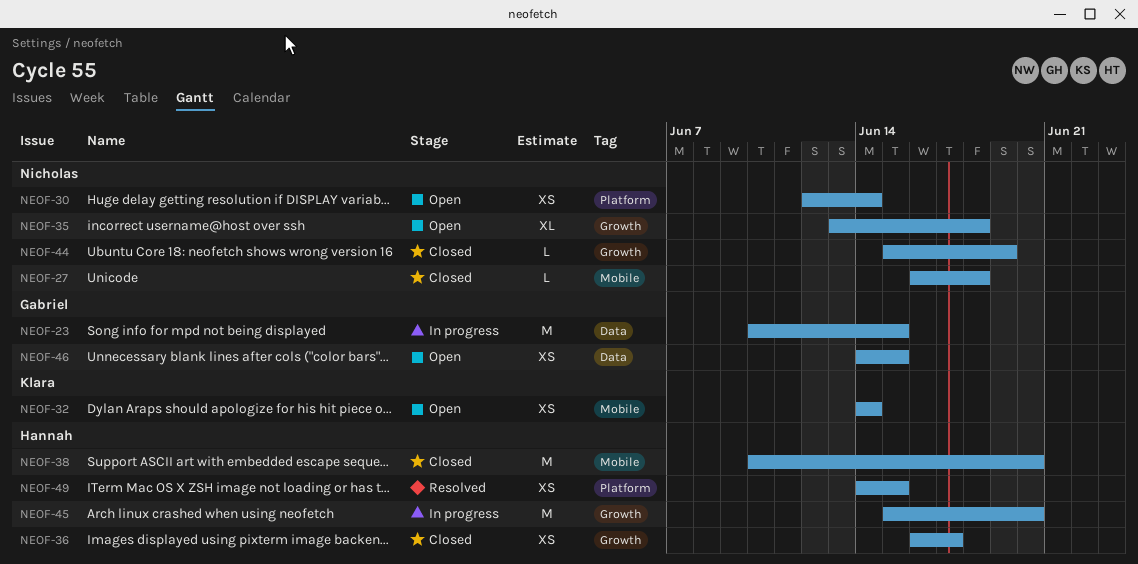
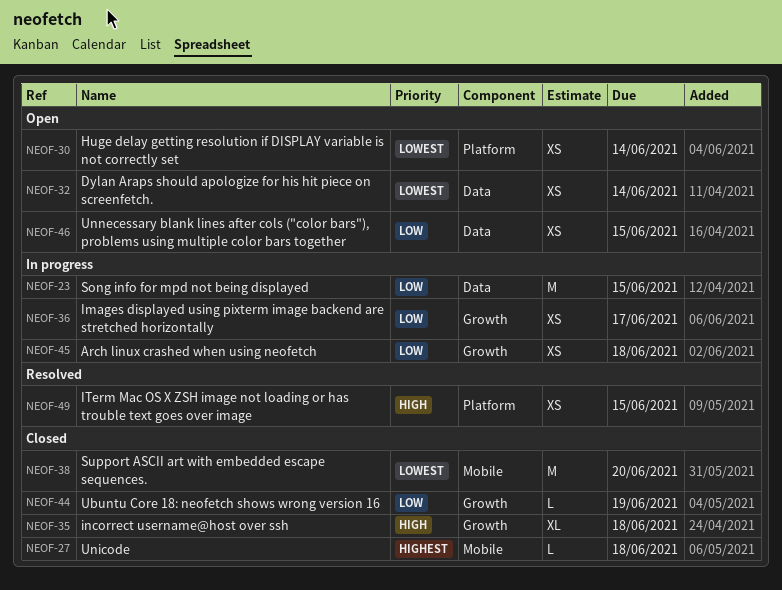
NEOF-32, label: Mobile -> Data
NEOF-35, status: Open -> Closed
NEOF-36, status: Closed -> In progress
NEOF-45, estimate: M -> XS
NEOF-45, due: Jun 20 -> Jun 18

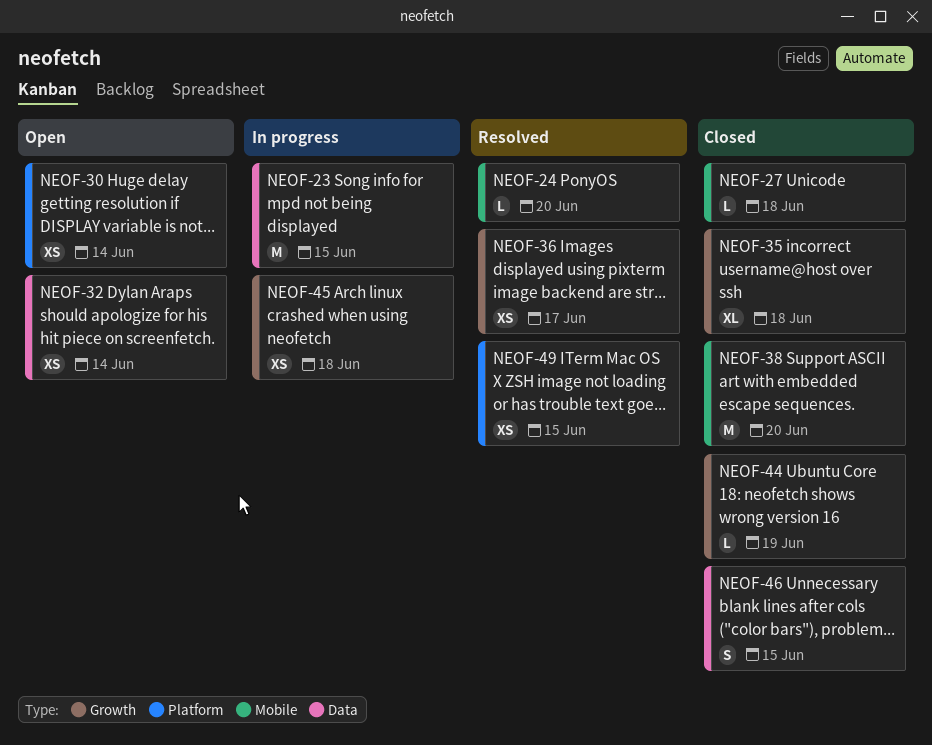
NEOF-24: none -> present
NEOF-36, status: In progress -> Resolved
NEOF-46, status: Open -> Closed
NEOF-46, estimate: XS -> S

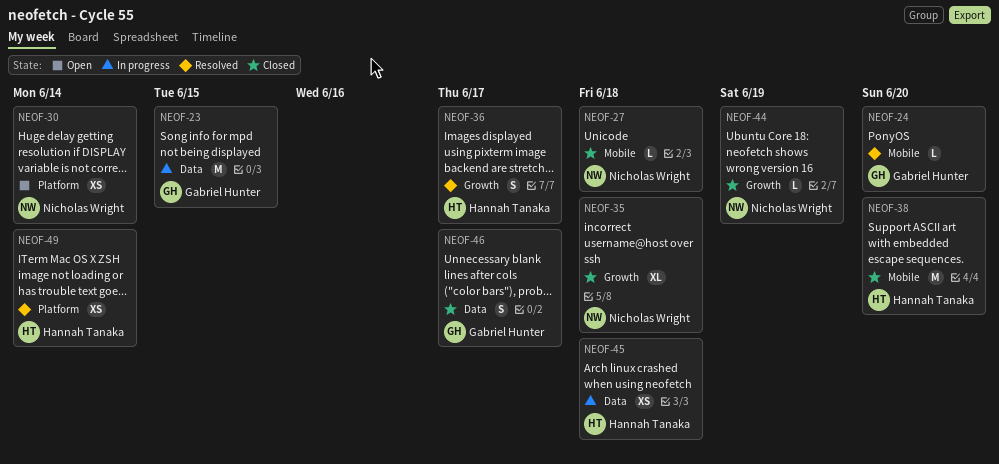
NEOF-32: present -> none
NEOF-36, estimate: XS -> S
NEOF-45, label: Growth -> Data
NEOF-46, due: Jun 15 -> Jun 17
NEOF-49, due: Jun 15 -> Jun 14

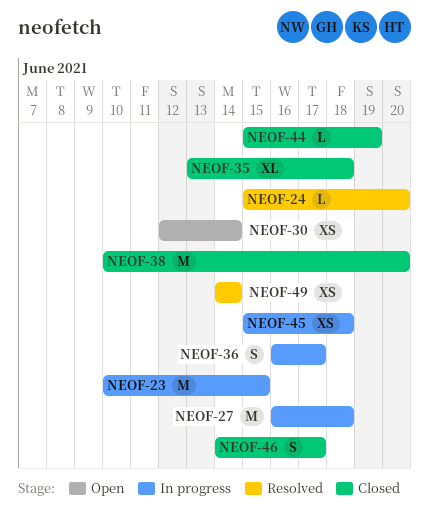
NEOF-27, status: Closed -> In progress
NEOF-27, estimate: L -> M
NEOF-36, status: Resolved -> In progress

